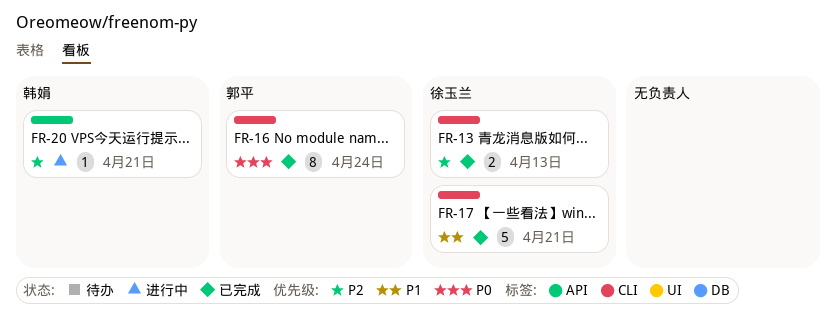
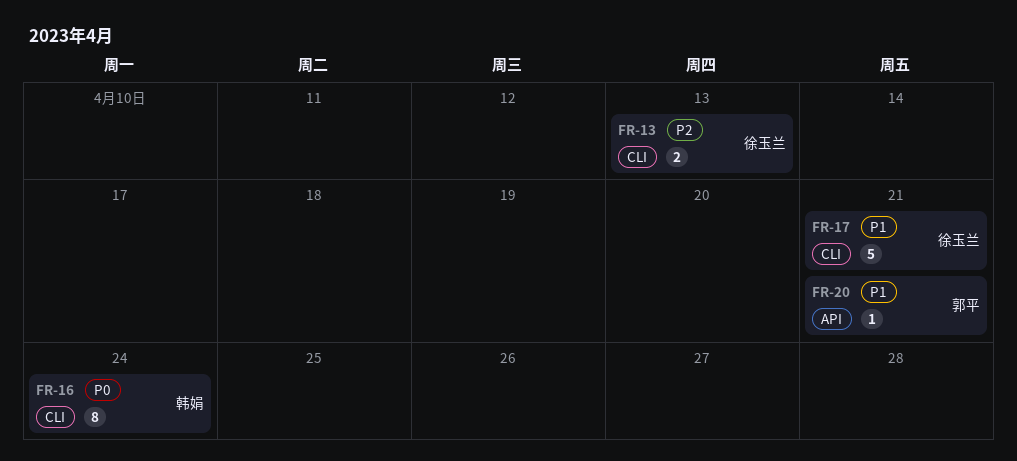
FR-16, owner: 郭平 -> 韩娟
FR-20, owner: 韩娟 -> 郭平
FR-20, priority: P2 -> P1

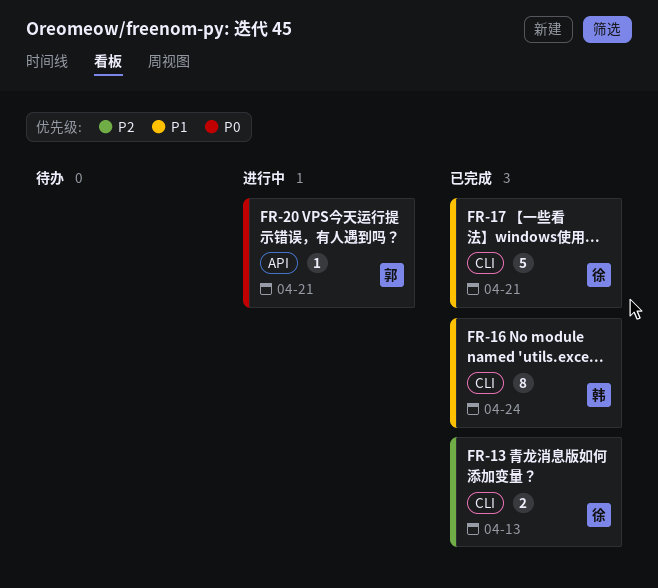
FR-16, priority: P0 -> P1
FR-20, priority: P1 -> P0

